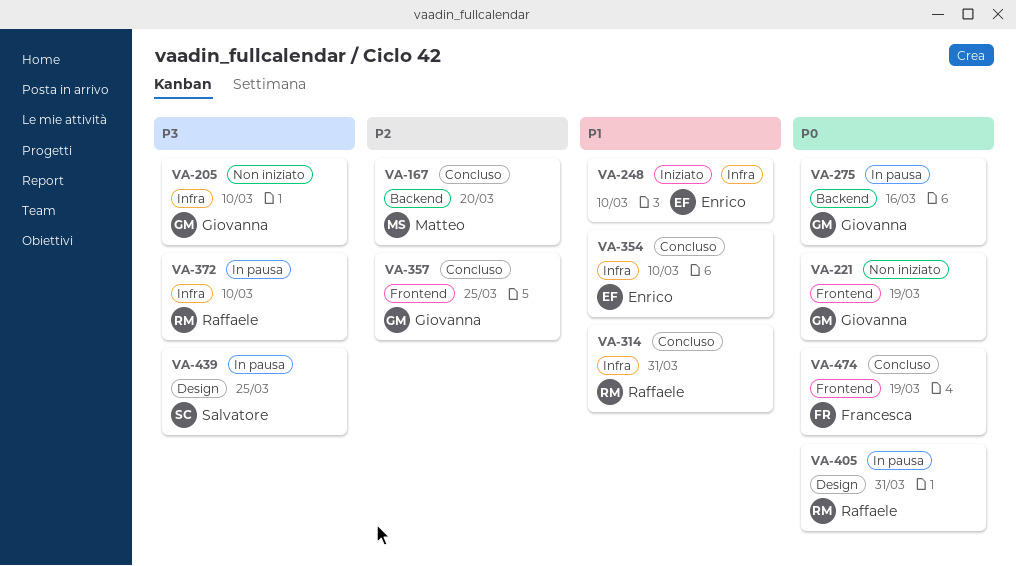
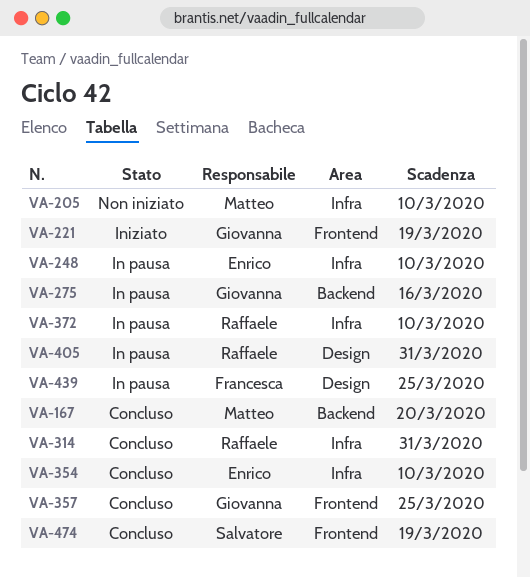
VA-205, owner: Giovanna -> Matteo
VA-221, status: Non iniziato -> Iniziato
VA-248, status: Iniziato -> In pausa
VA-439, owner: Salvatore -> Francesca
VA-474, owner: Francesca -> Salvatore

